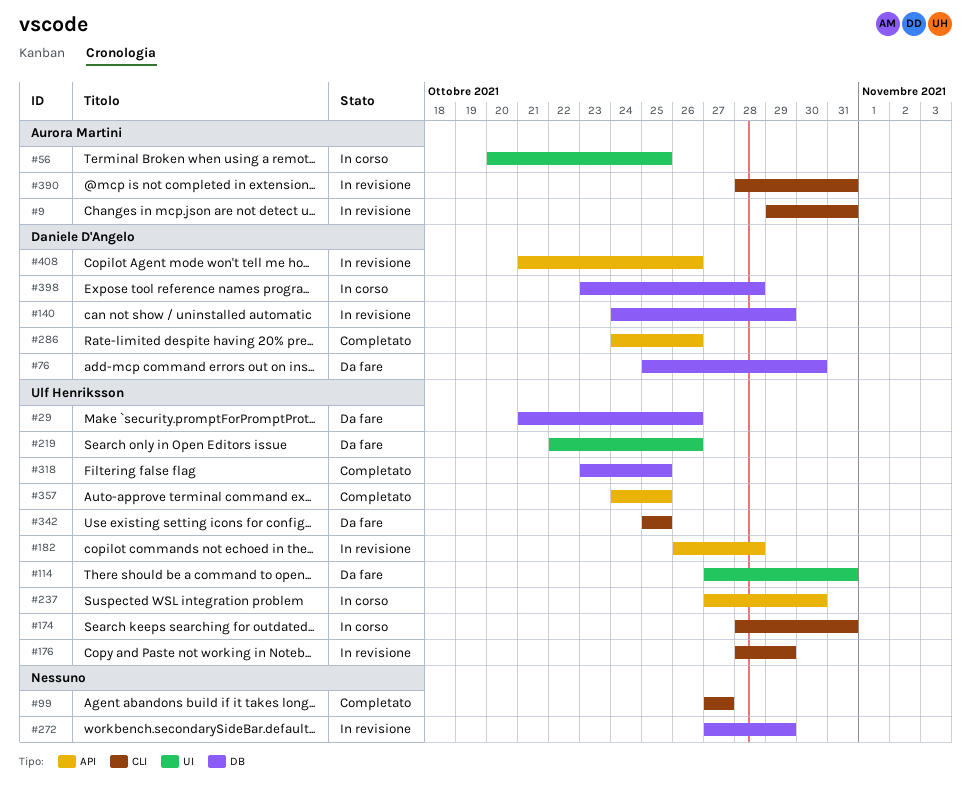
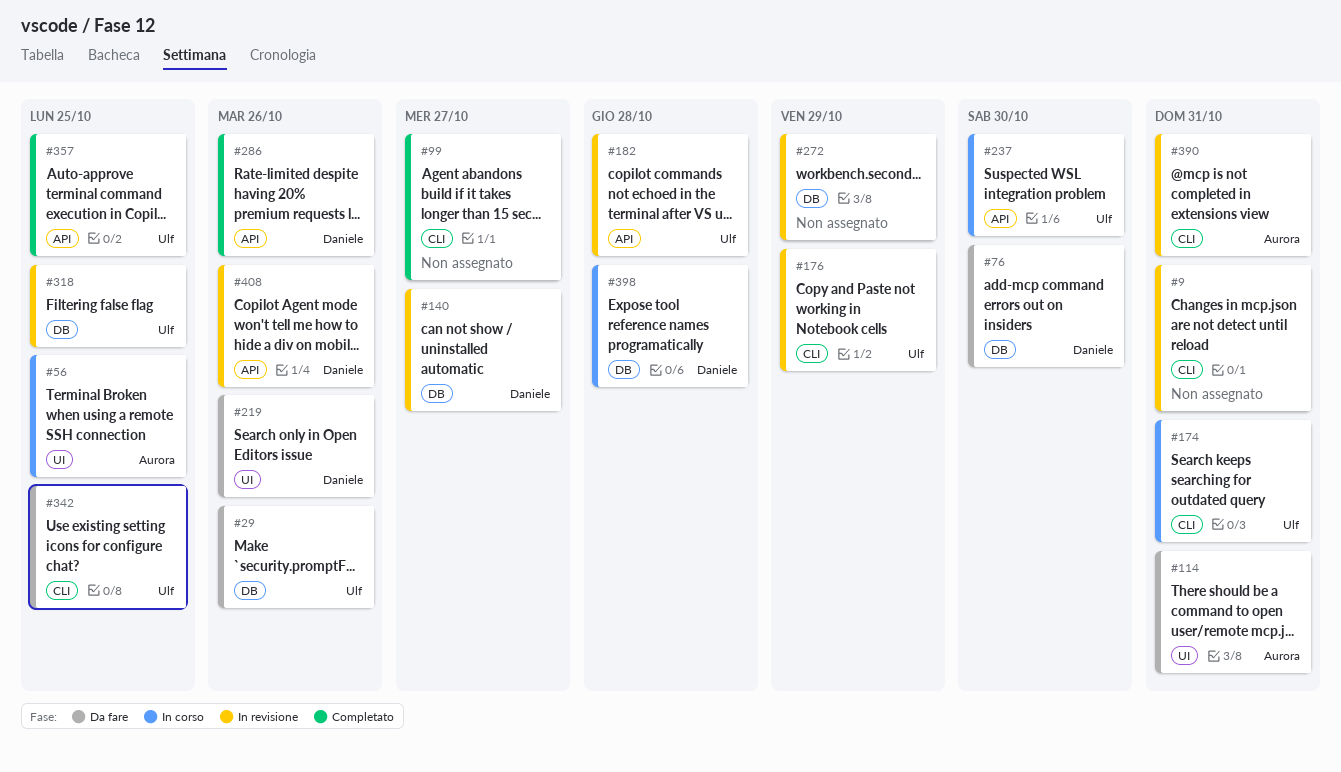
#9, owner: Aurora Martini -> none
#114, owner: Ulf Henriksson -> Aurora Martini
#140, due: Oct 29 -> Oct 27
#219, owner: Ulf Henriksson -> Daniele D'Angelo
#318, status: Completato -> In revisione

